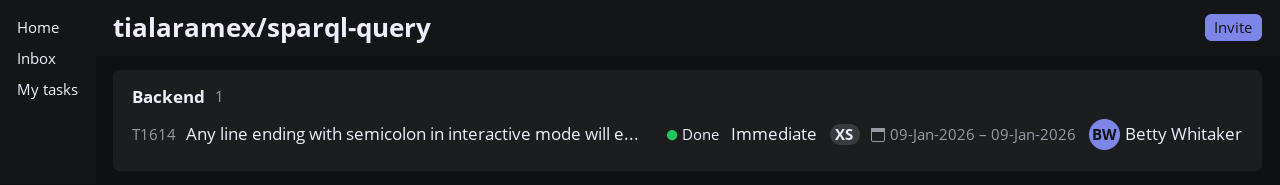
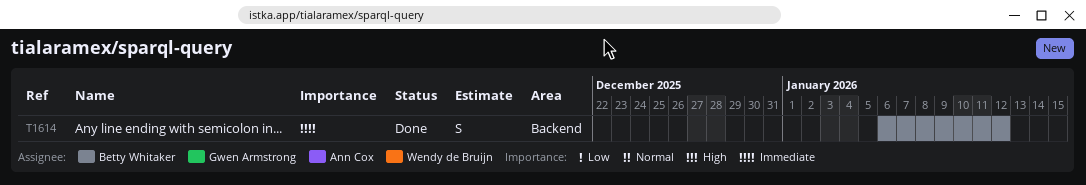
T1614, estimate: XS -> S
T1614, start: Jan 9 -> Jan 6
T1614, due: Jan 9 -> Jan 12

